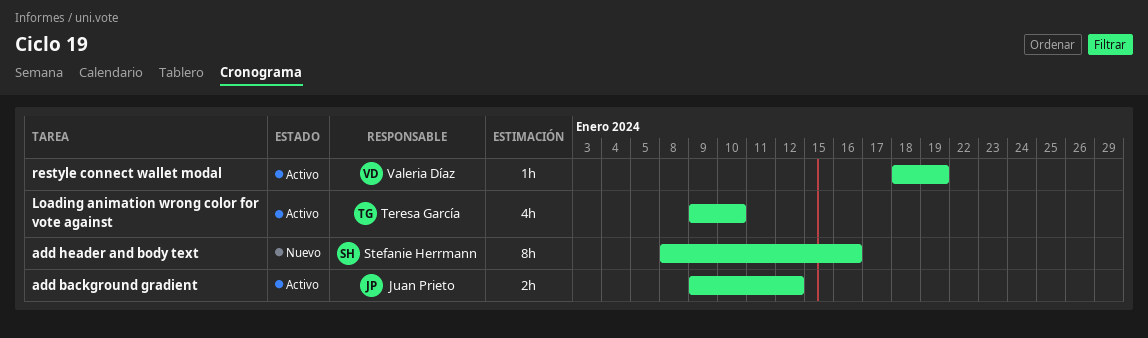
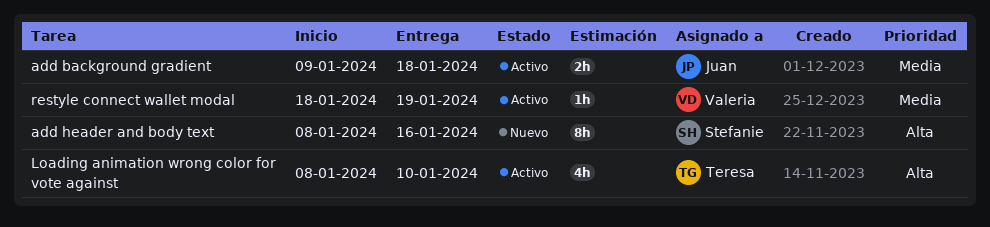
add background gradient, due: Jan 12 -> Jan 18
Loading animation wrong color for vote against, start: Jan 9 -> Jan 8

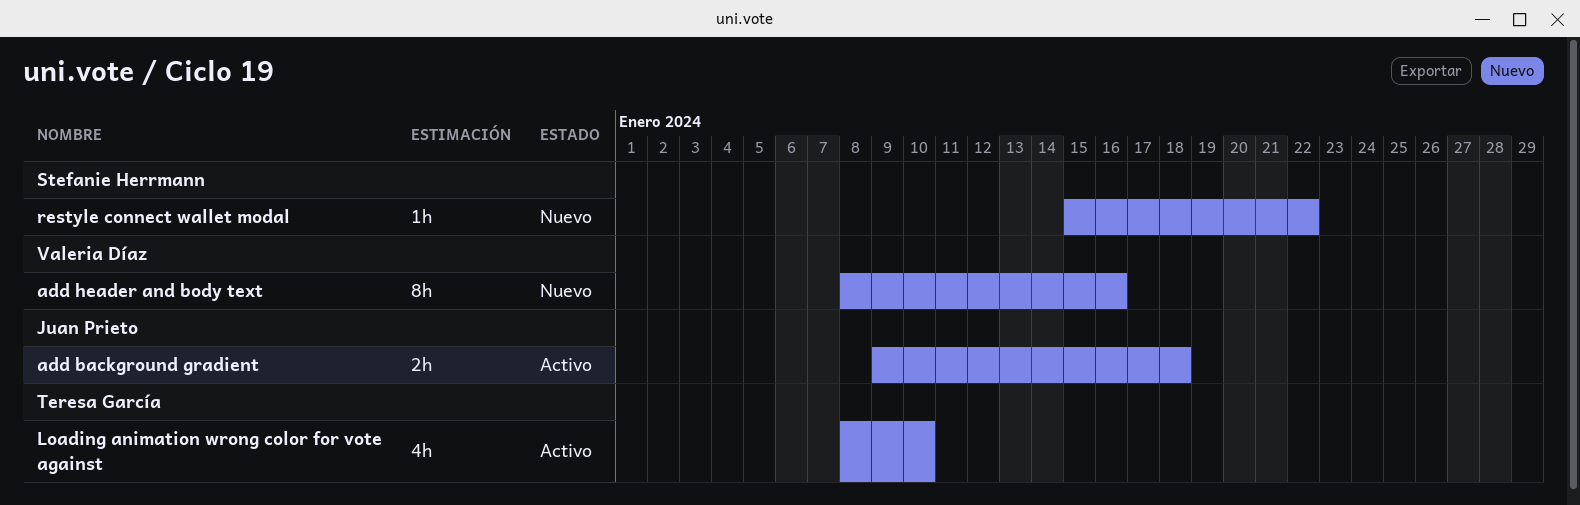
add header and body text, owner: Stefanie Herrmann -> Valeria Díaz
restyle connect wallet modal, status: Activo -> Nuevo
restyle connect wallet modal, owner: Valeria Díaz -> Stefanie Herrmann
restyle connect wallet modal, start: Jan 18 -> Jan 15
restyle connect wallet modal, due: Jan 19 -> Jan 22

